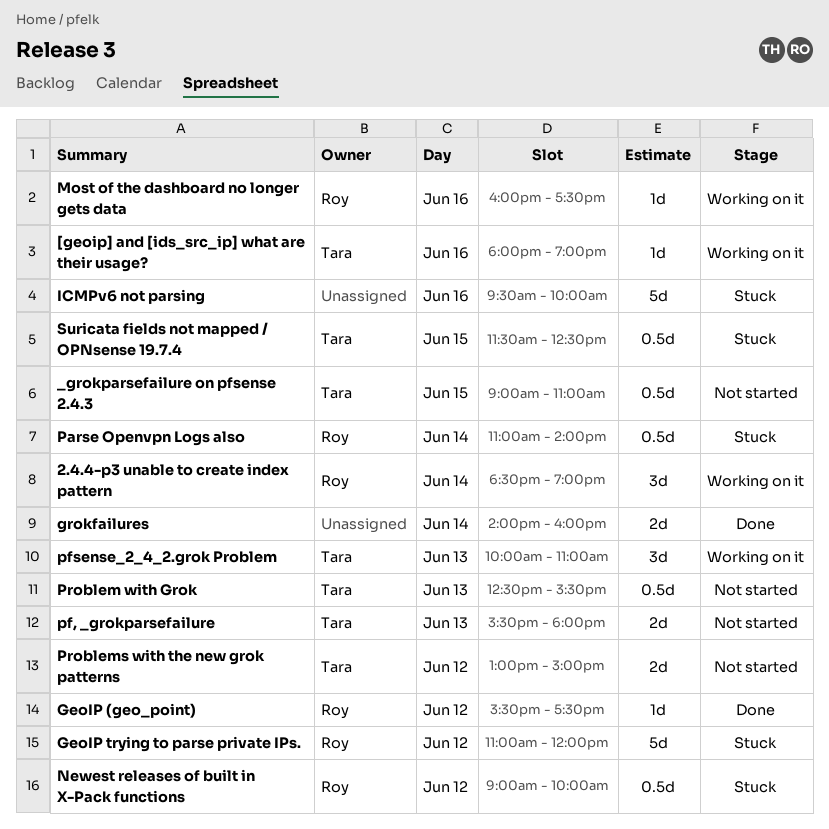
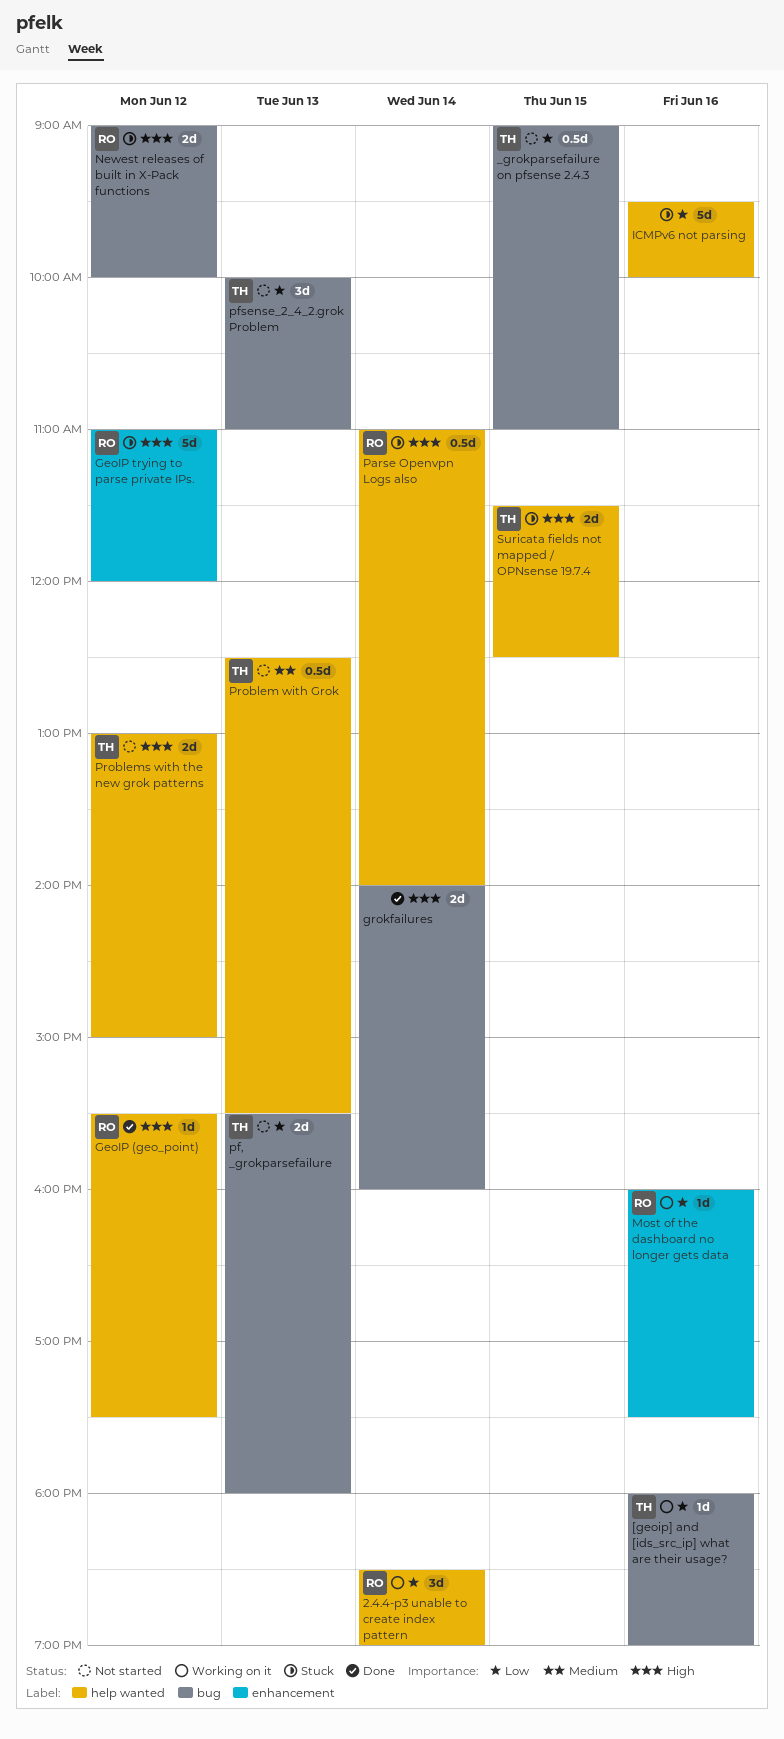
Newest releases of built in X-Pack functions, estimate: 0.5d -> 2d
pfsense_2_4_2.grok Problem, status: Working on it -> Not started
Suricata fields not mapped / OPNsense 19.7.4, estimate: 0.5d -> 2d

